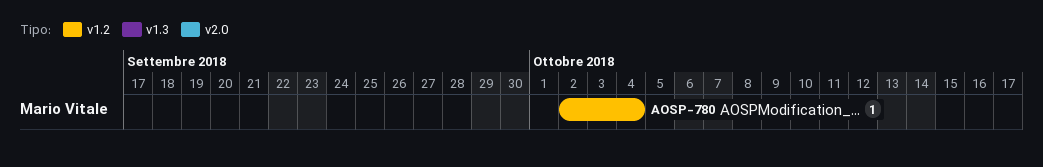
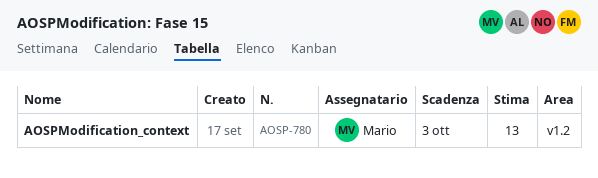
AOSP-780, estimate: 1 -> 13
AOSP-780, due: Oct 4 -> Oct 3

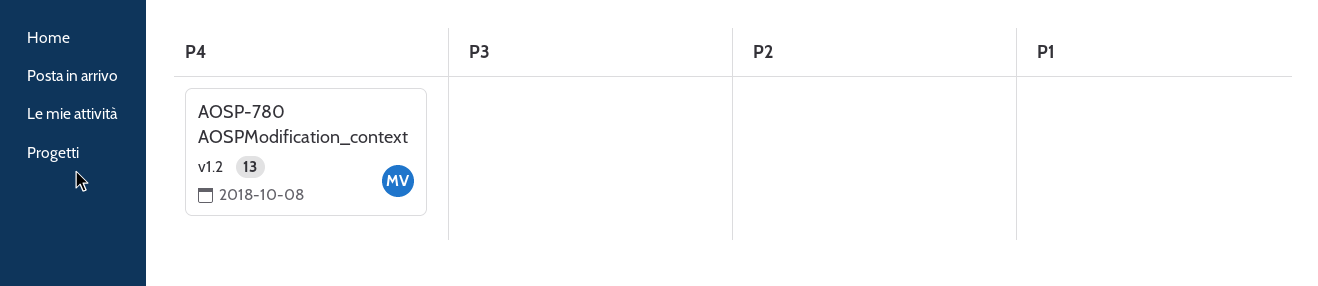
AOSP-780, due: Oct 3 -> Oct 8

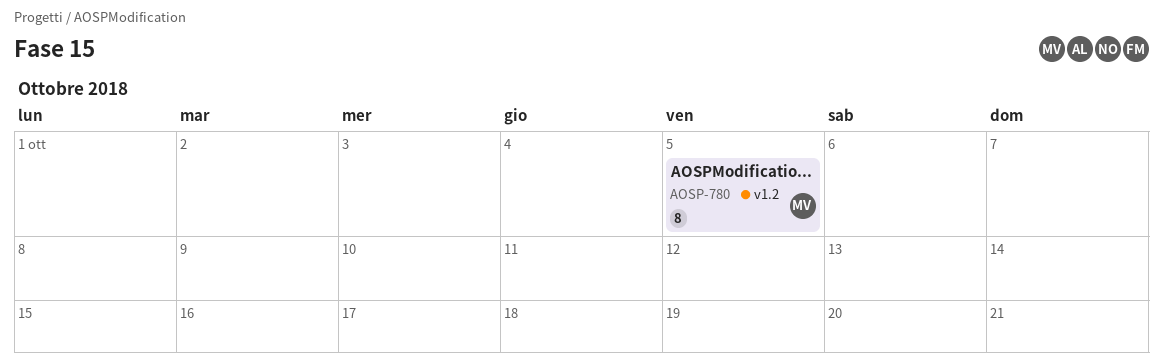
AOSP-780, estimate: 13 -> 8
AOSP-780, due: Oct 8 -> Oct 5

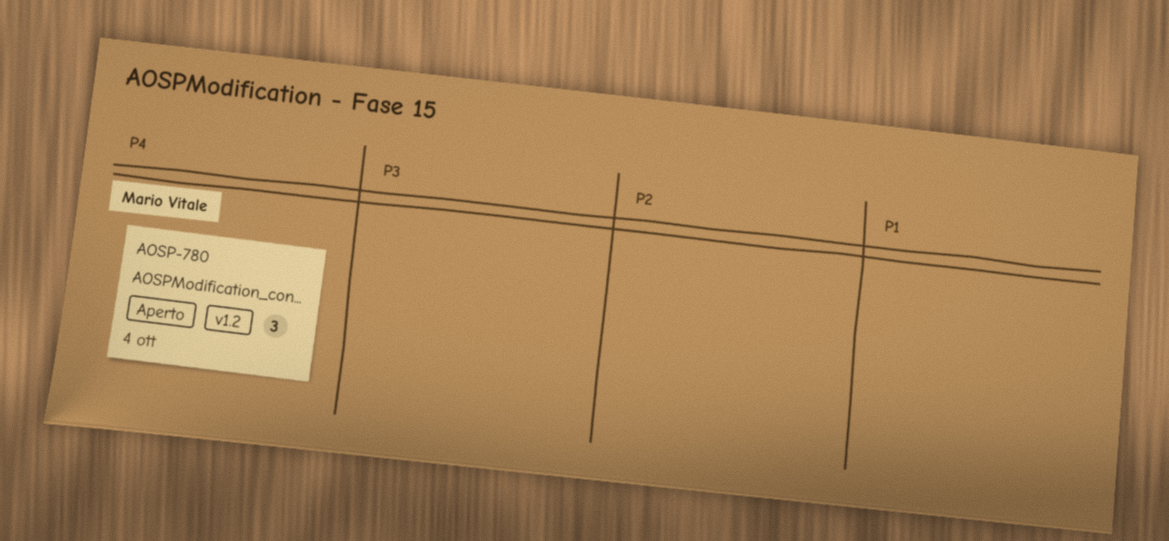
AOSP-780, estimate: 8 -> 3
AOSP-780, due: Oct 5 -> Oct 4

